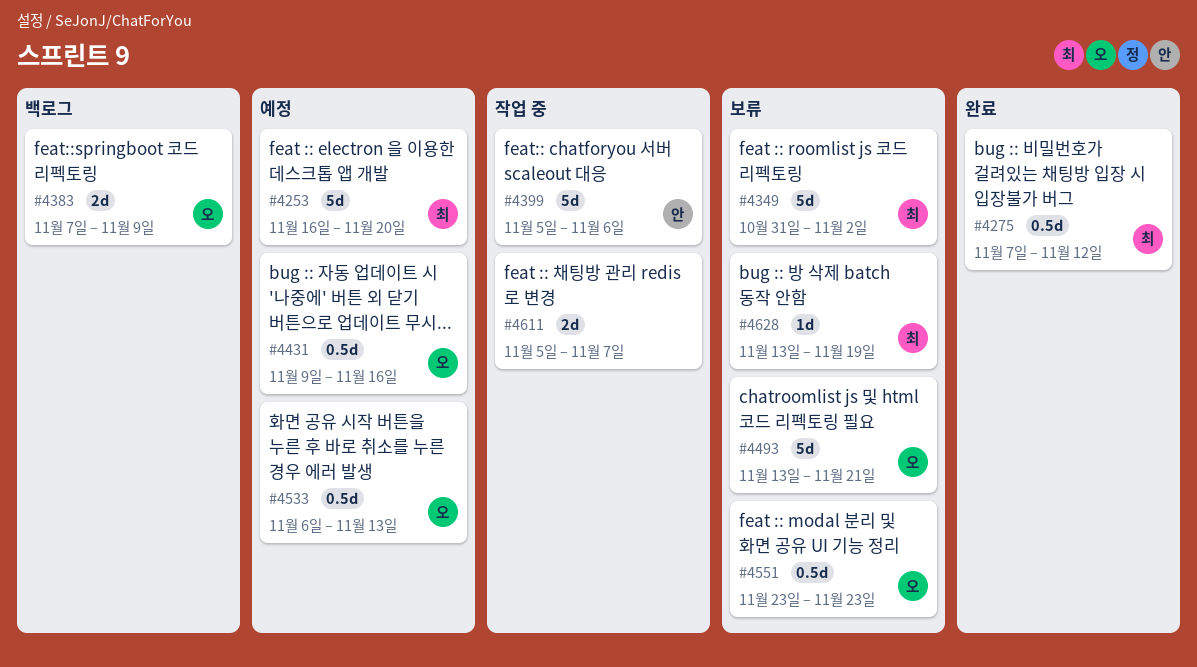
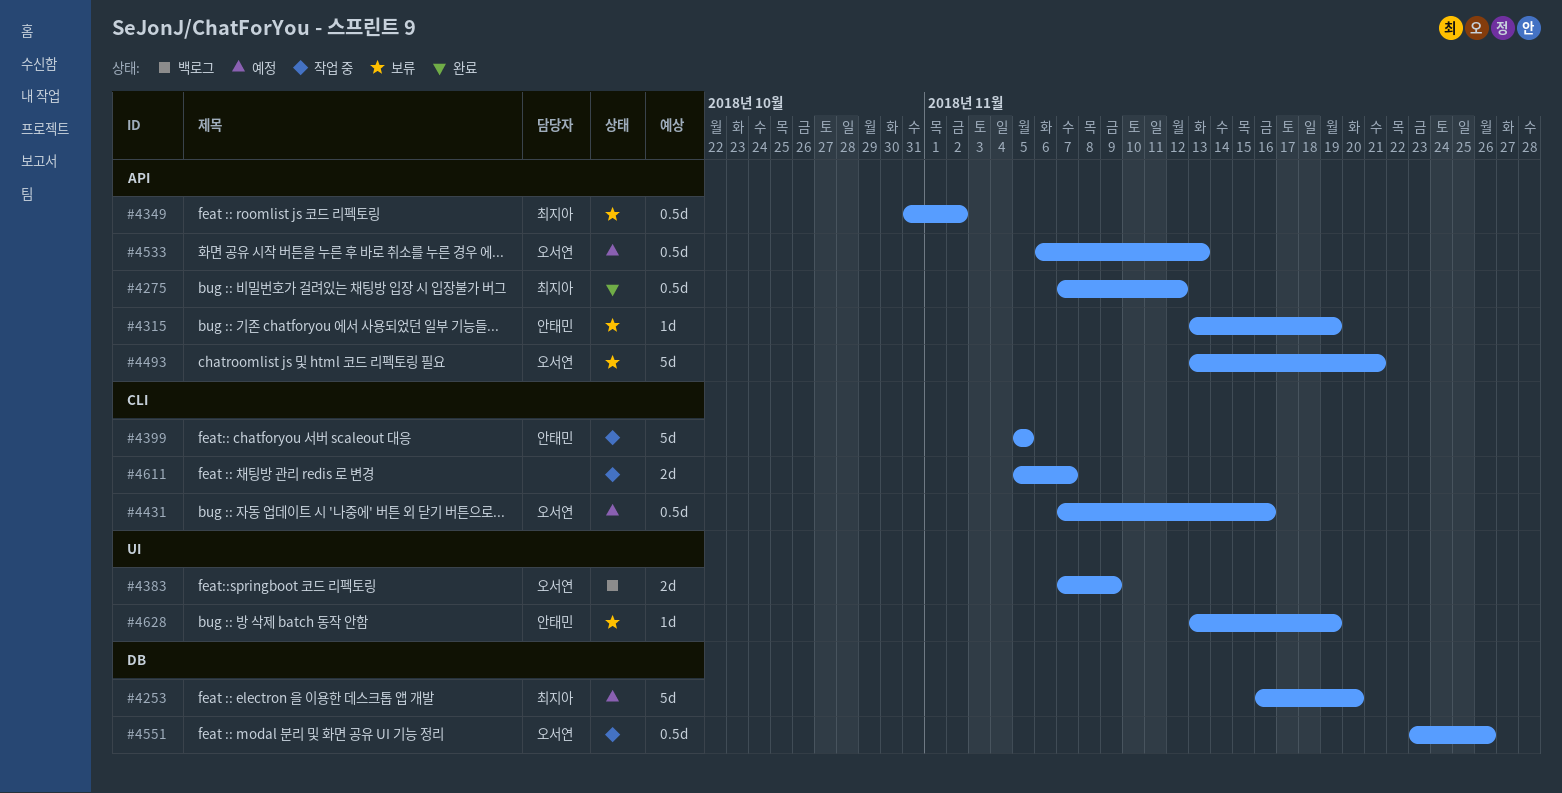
#4315: none -> present
#4349, estimate: 5d -> 0.5d
#4399, due: Nov 6 -> Nov 5
#4431, start: Nov 9 -> Nov 7
#4551, status: 보류 -> 작업 중
#4551, due: Nov 23 -> Nov 26
#4628, owner: 최지아 -> 안태민

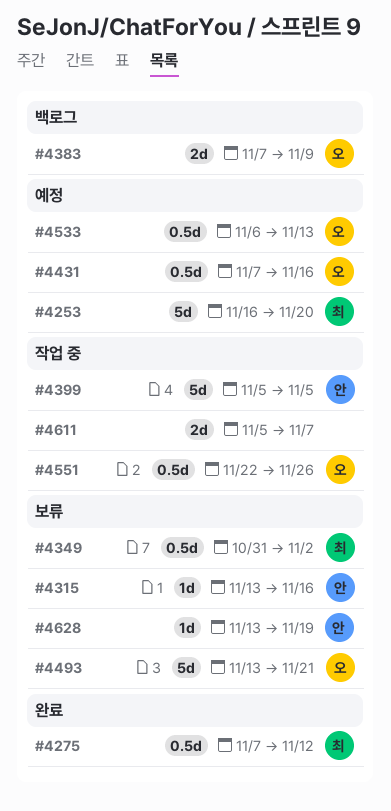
#4315, due: Nov 19 -> Nov 16
#4551, start: Nov 23 -> Nov 22

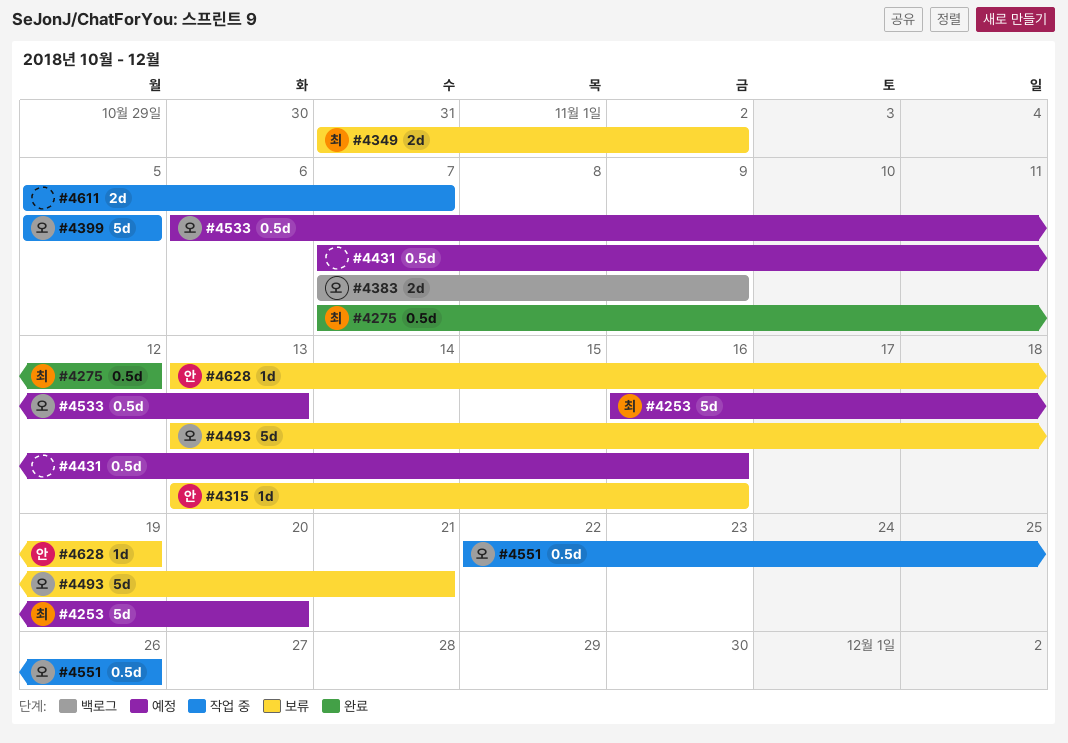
#4349, estimate: 0.5d -> 2d
#4399, owner: 안 -> 오
#4431, owner: 오 -> none

